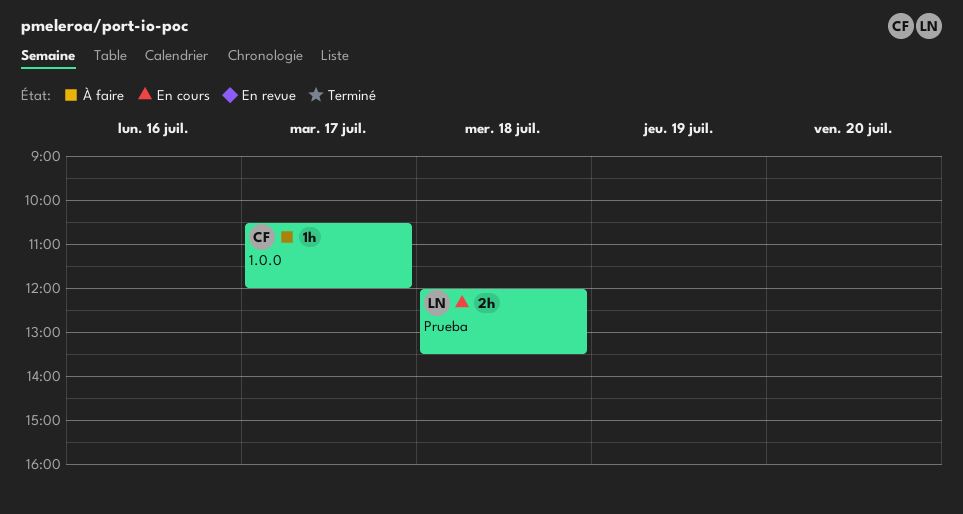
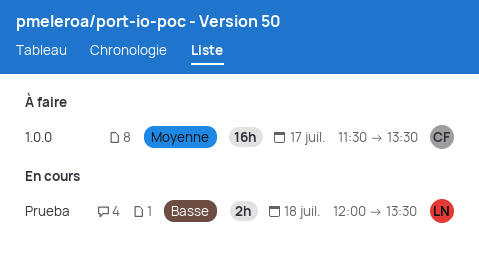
1.0.0, estimate: 1h -> 16h
1.0.0, begins: 10:30 -> 11:30
1.0.0, ends: 12:00 -> 13:30

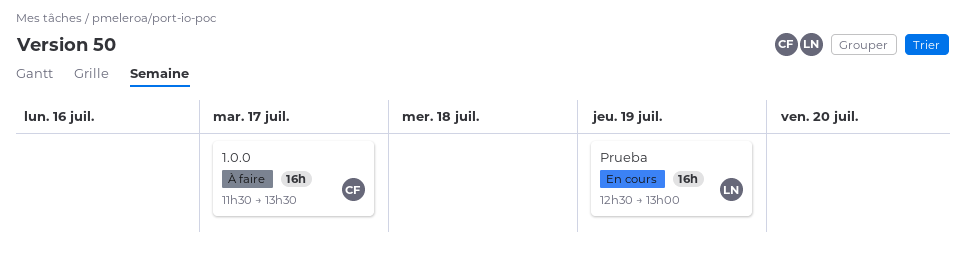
Prueba, estimate: 2h -> 16h
Prueba, day: Jul 18 -> Jul 19
Prueba, begins: 12:00 -> 12:30
Prueba, ends: 13:30 -> 13:00

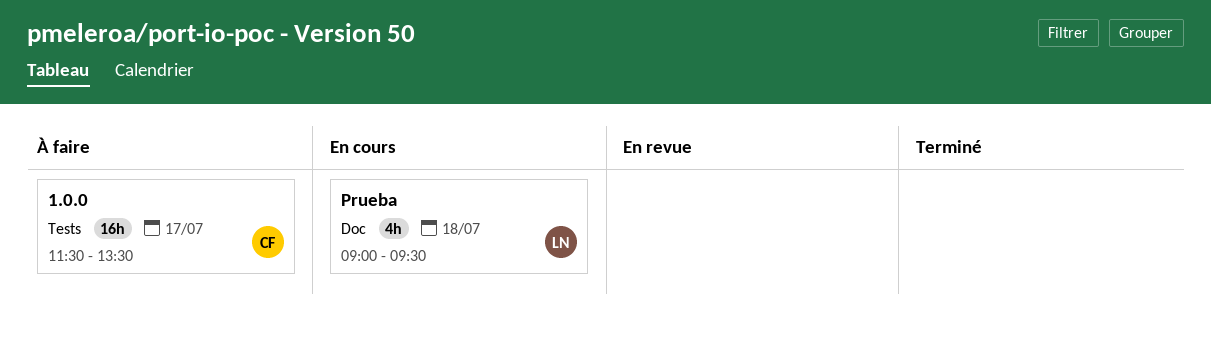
Prueba, estimate: 16h -> 4h
Prueba, day: Jul 19 -> Jul 18
Prueba, begins: 12:30 -> 09:00
Prueba, ends: 13:00 -> 09:30

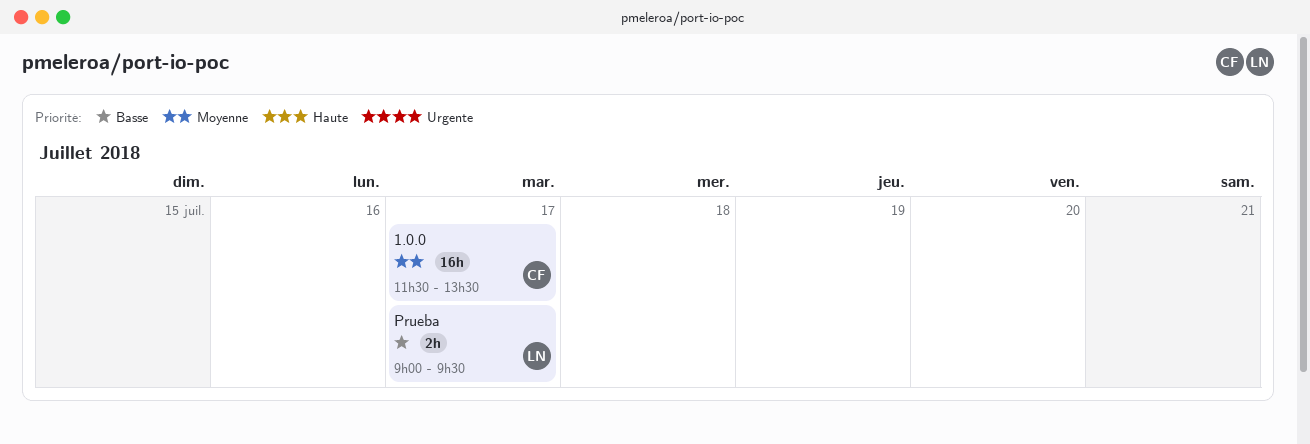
Prueba, estimate: 4h -> 2h
Prueba, day: Jul 18 -> Jul 17

